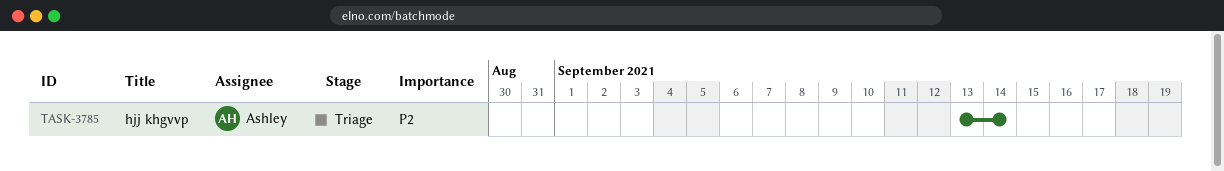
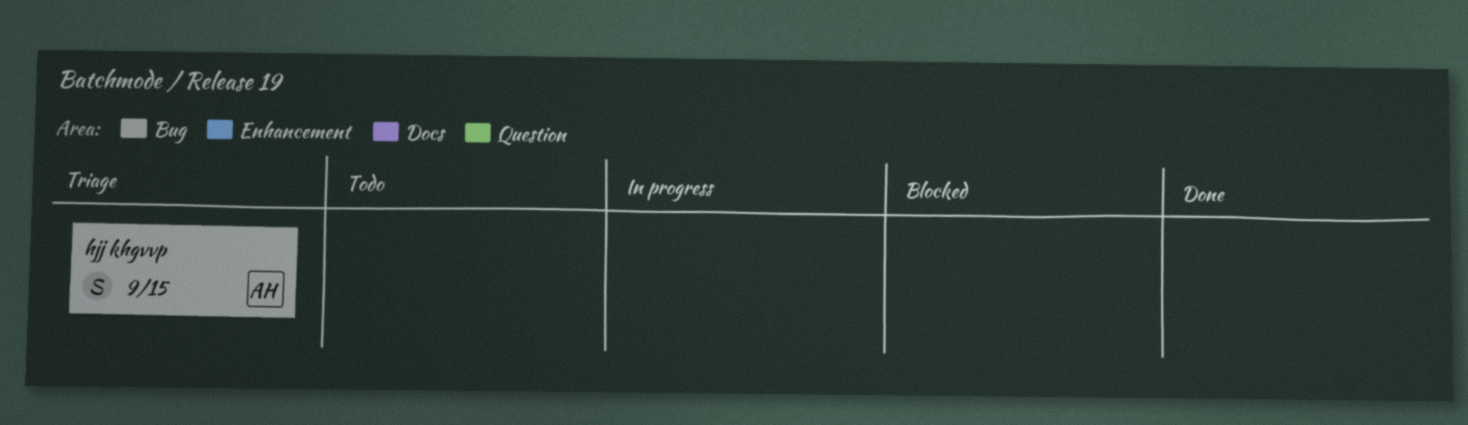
hjj khgvvp, due: Sep 14 -> Sep 15

